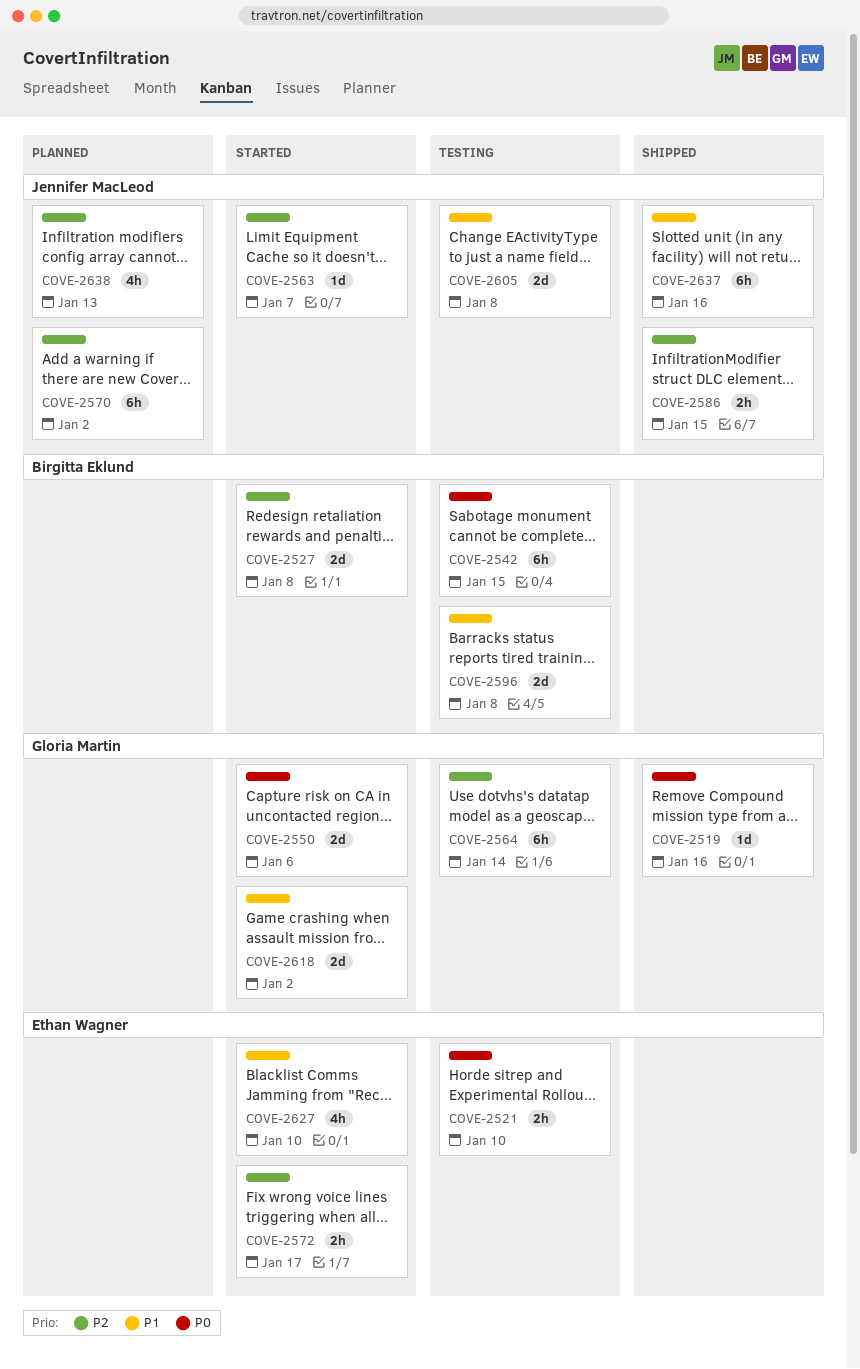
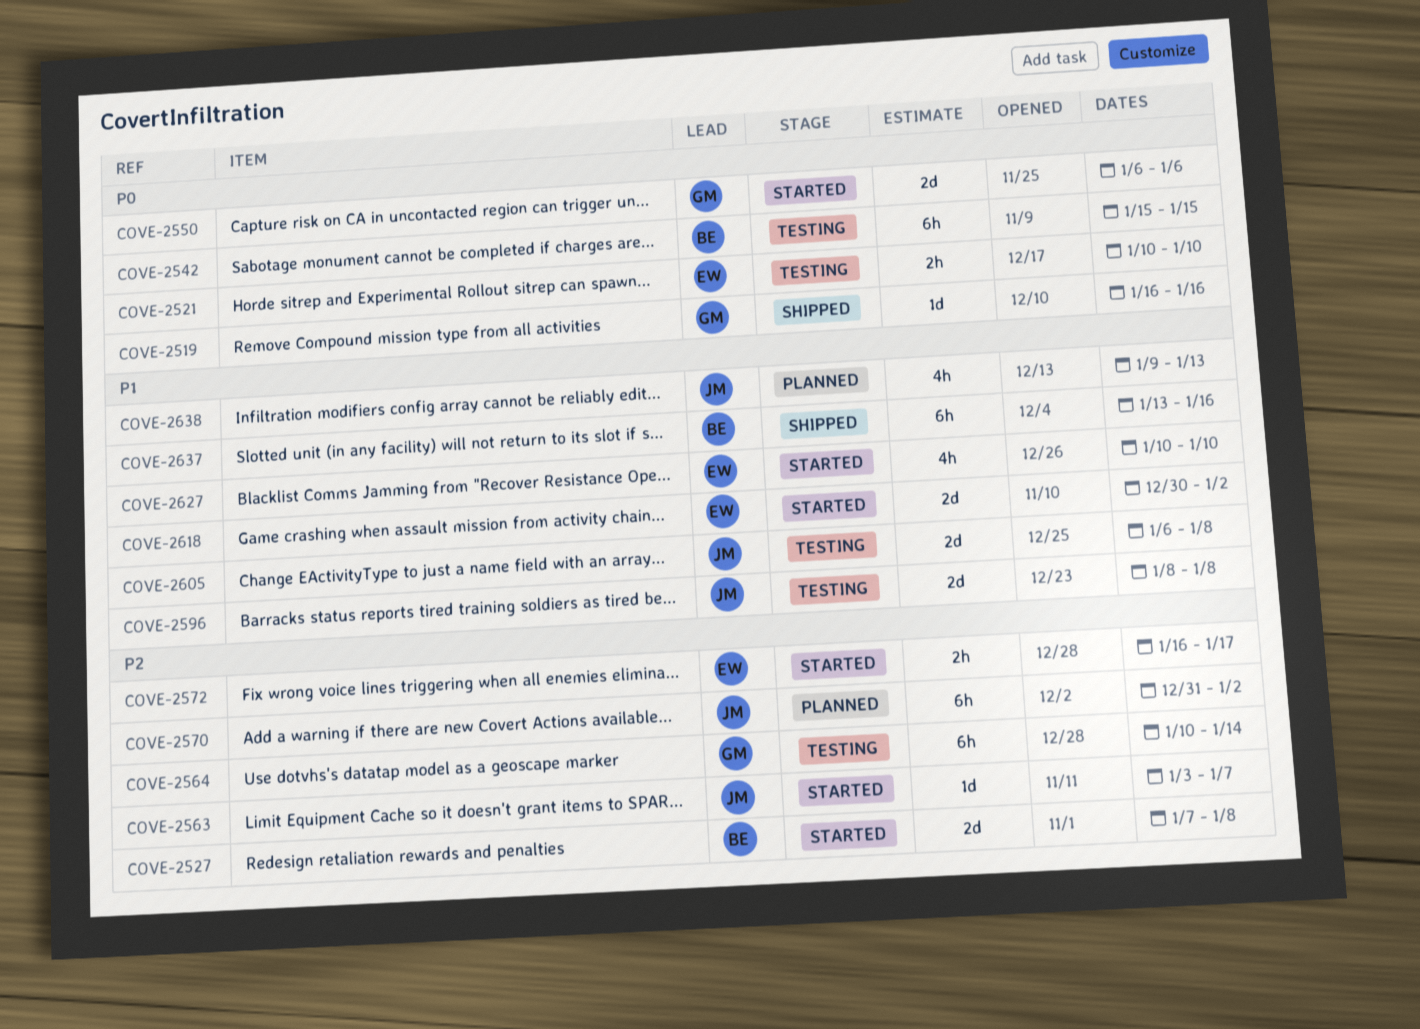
COVE-2586: present -> none
COVE-2596, owner: Birgitta Eklund -> Jennifer MacLeod
COVE-2618, owner: Gloria Martin -> Ethan Wagner
COVE-2637, owner: Jennifer MacLeod -> Birgitta Eklund
COVE-2638, priority: P2 -> P1

